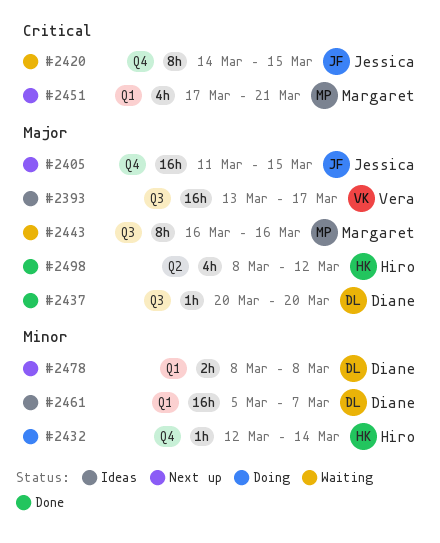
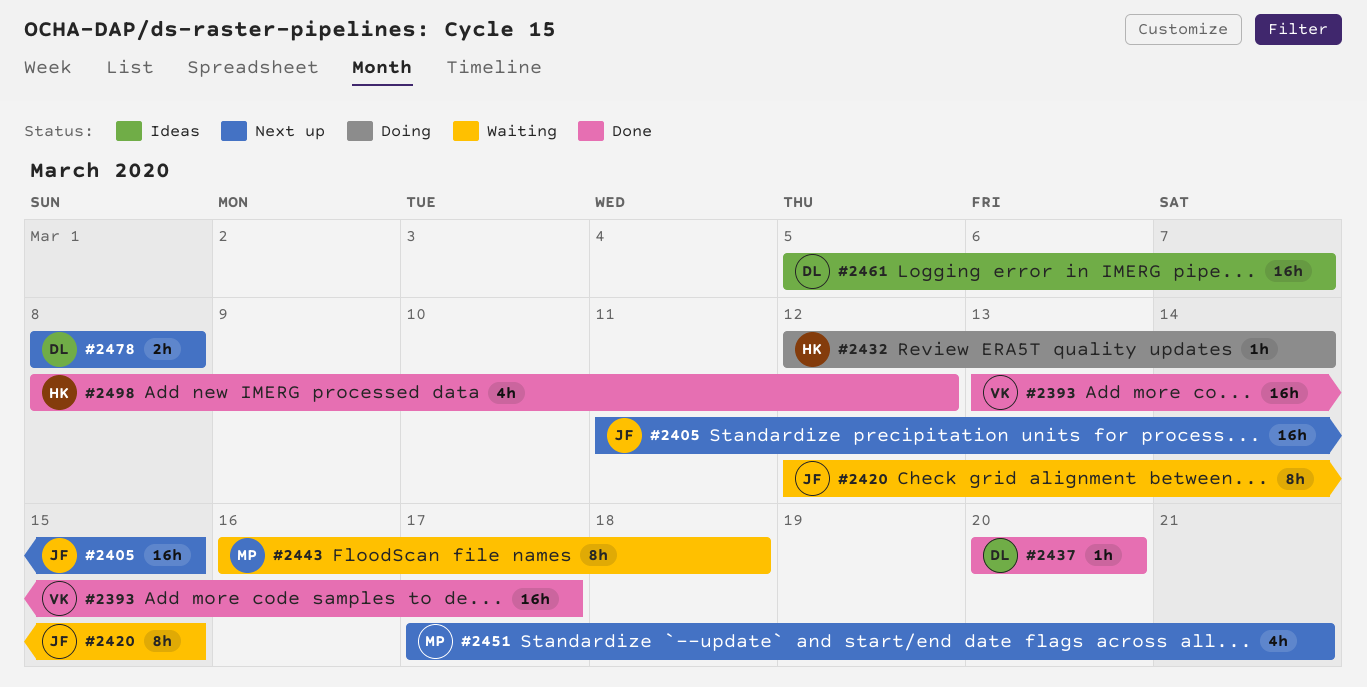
#2393, status: Ideas -> Done
#2420, start: Mar 14 -> Mar 12
#2443, due: Mar 16 -> Mar 18

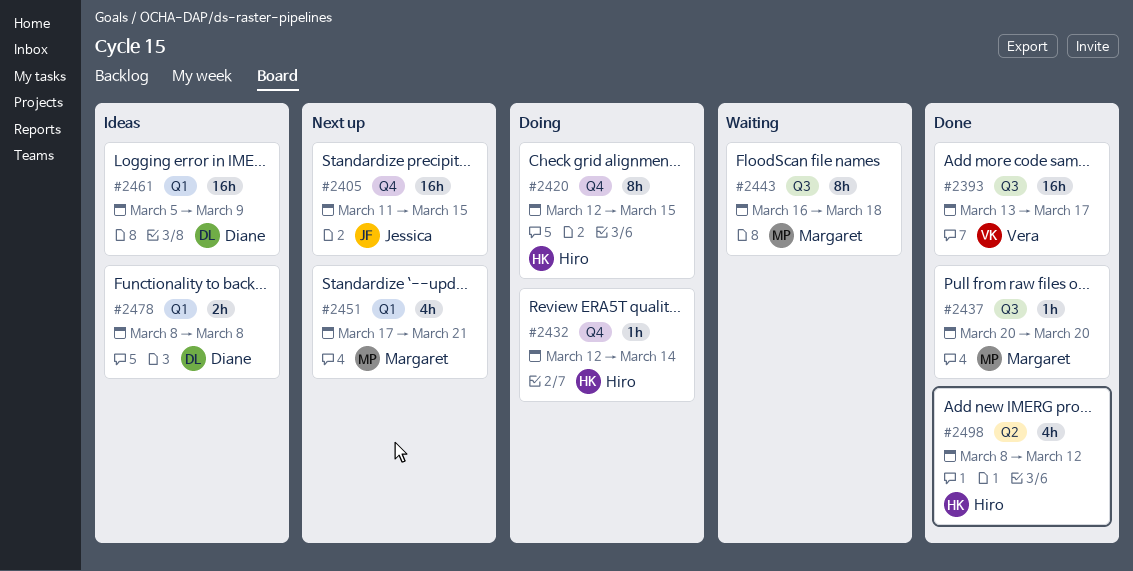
#2420, status: Waiting -> Doing
#2420, owner: Jessica -> Hiro
#2437, owner: Diane -> Margaret
#2461, due: Mar 7 -> Mar 9
#2478, status: Next up -> Ideas

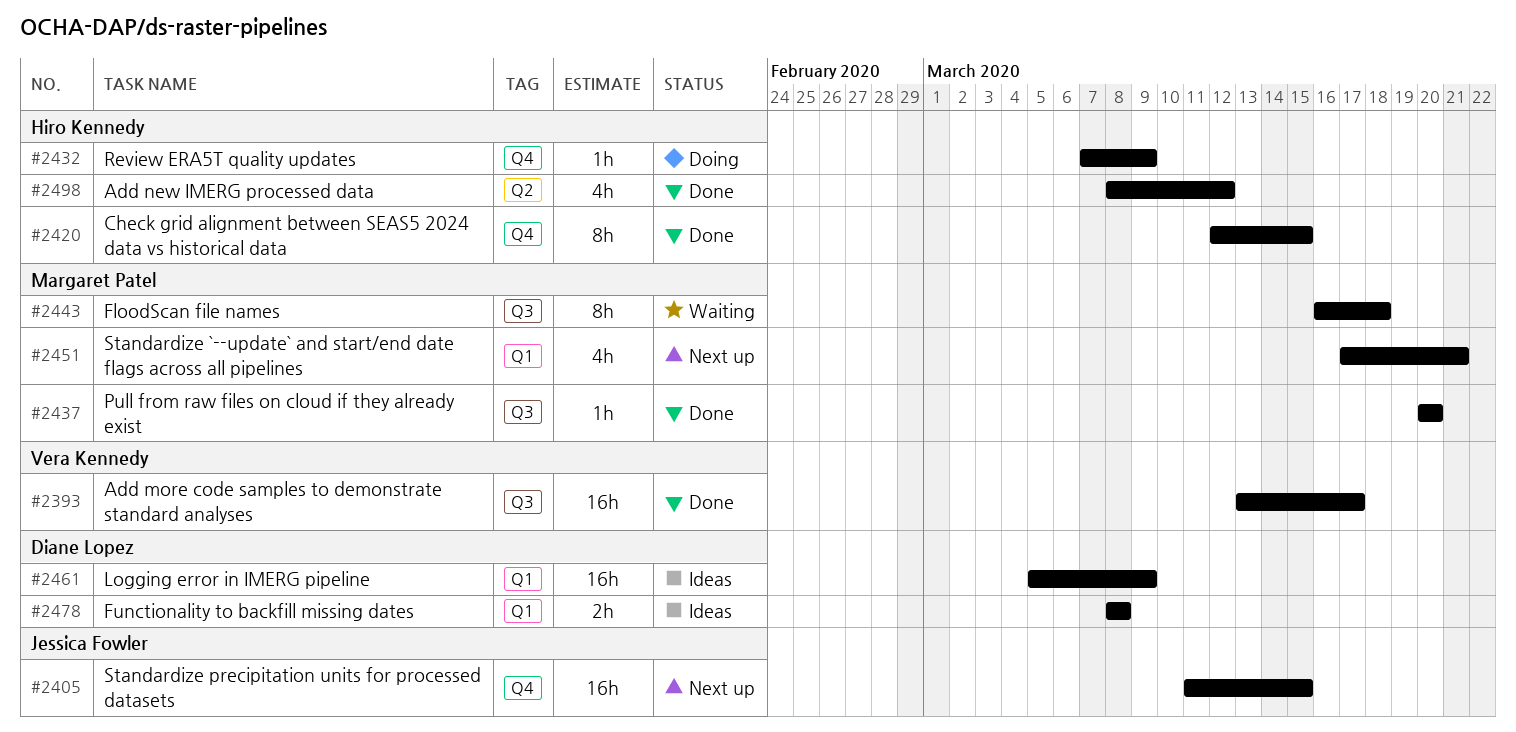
#2420, status: Doing -> Done
#2432, start: Mar 12 -> Mar 7
#2432, due: Mar 14 -> Mar 9

